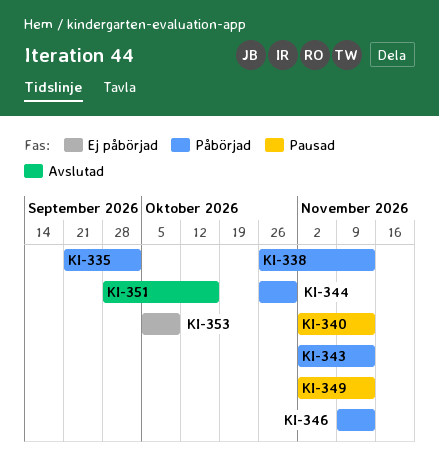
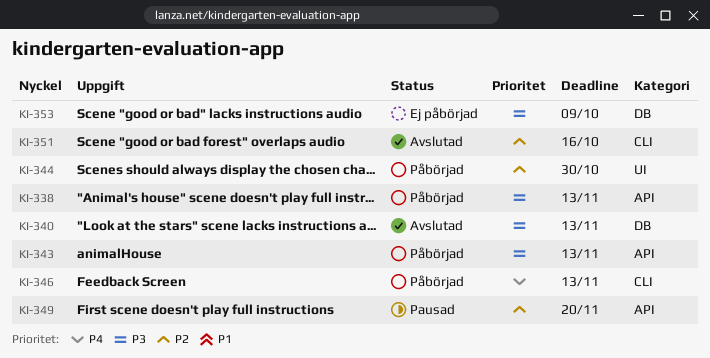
KI-335: present -> none
KI-340, status: Pausad -> Avslutad
KI-349, due: Nov 13 -> Nov 20

